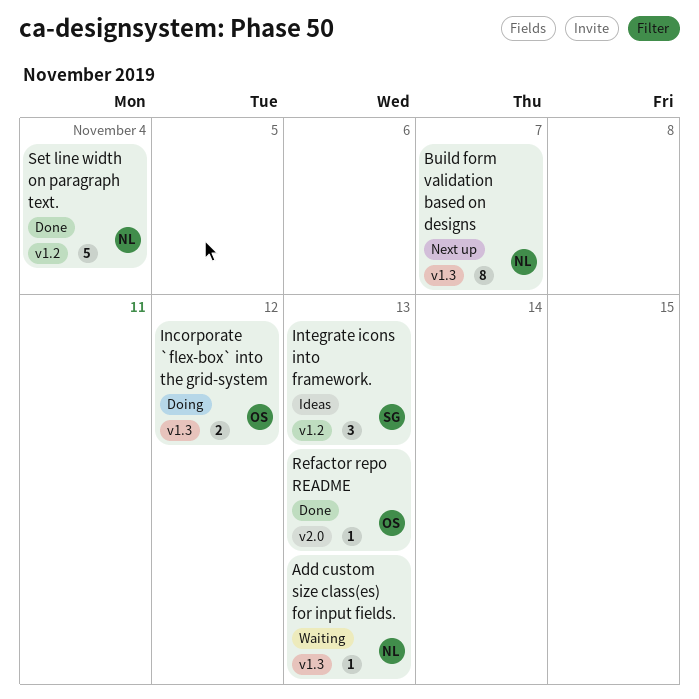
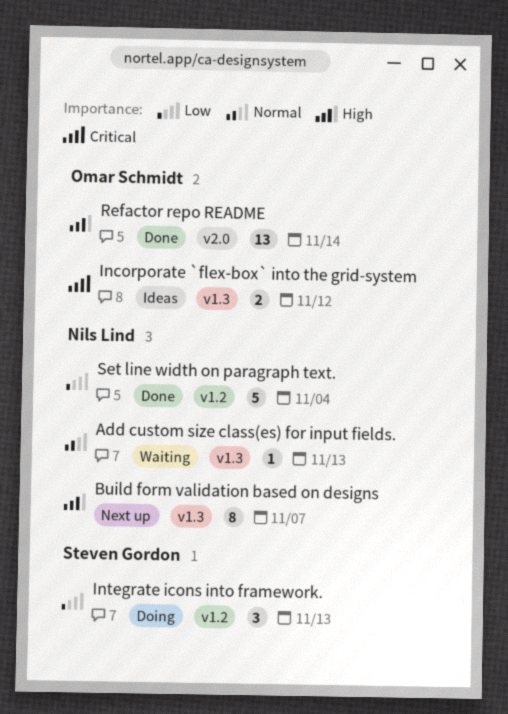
Incorporate `flex-box` into the grid-system, status: Doing -> Ideas
Integrate icons into framework., status: Ideas -> Doing
Refactor repo README, estimate: 1 -> 13
Refactor repo README, due: Nov 13 -> Nov 14

